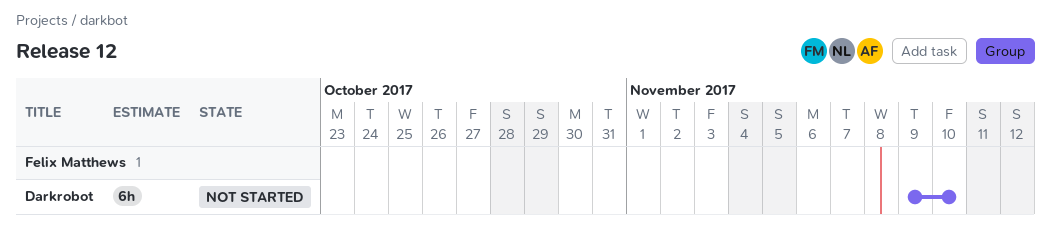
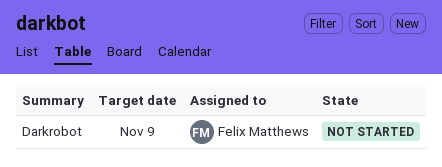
Darkrobot, due: Nov 10 -> Nov 9

